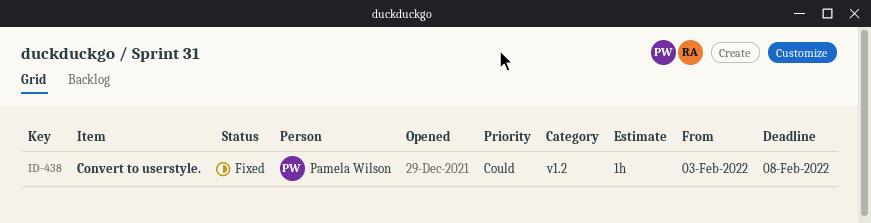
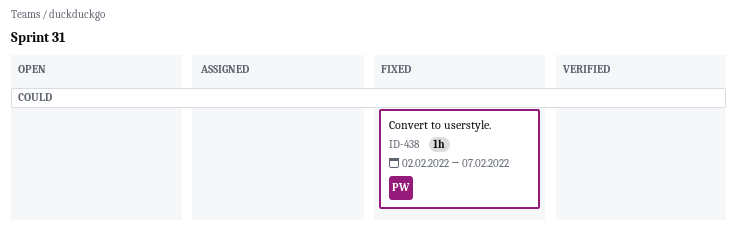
ID-438, start: Feb 3 -> Feb 2
ID-438, due: Feb 8 -> Feb 7

